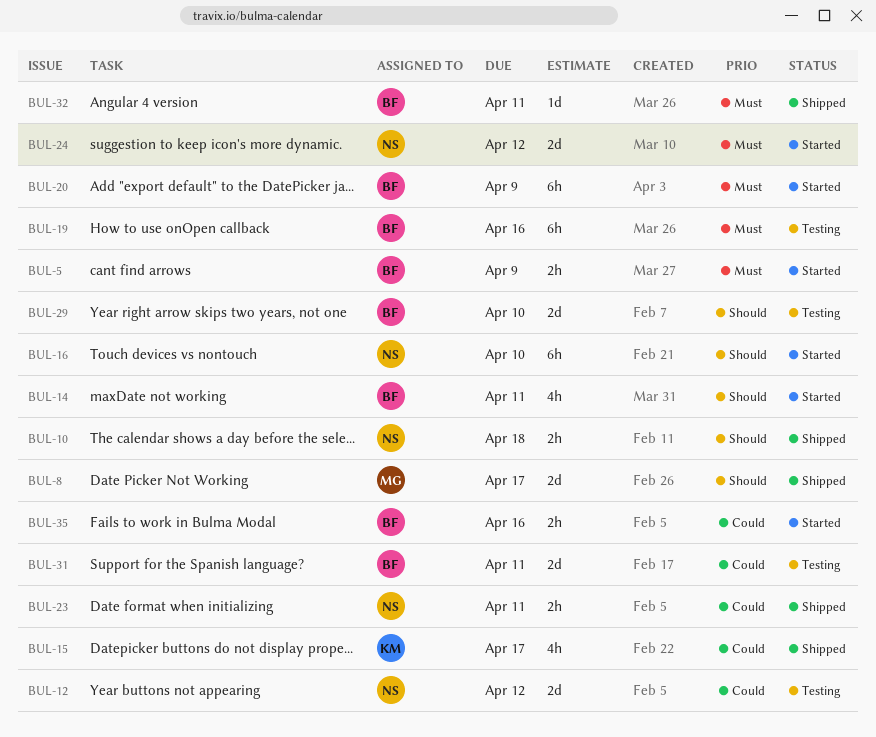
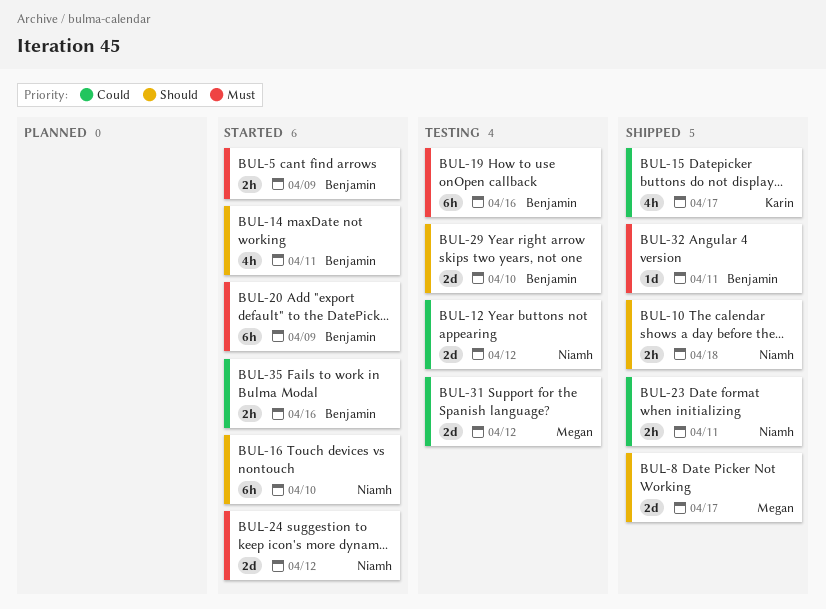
BUL-31, owner: Benjamin -> Megan
BUL-31, due: Apr 11 -> Apr 12

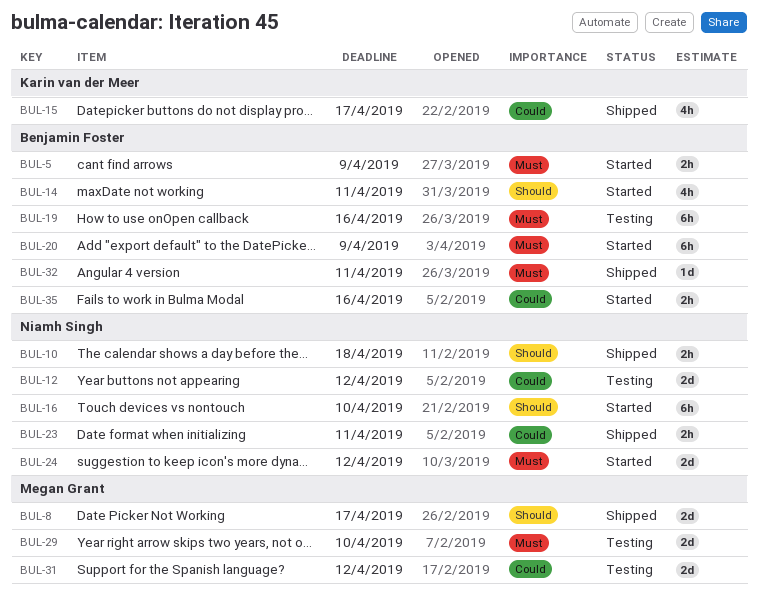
BUL-29, owner: Benjamin Foster -> Megan Grant
BUL-29, priority: Should -> Must

